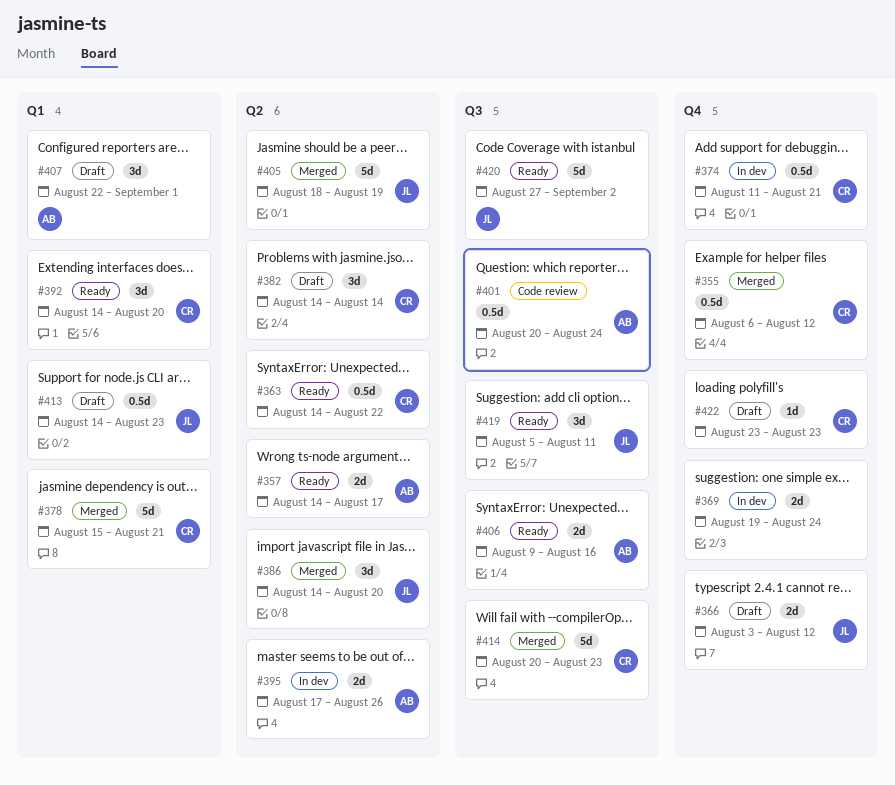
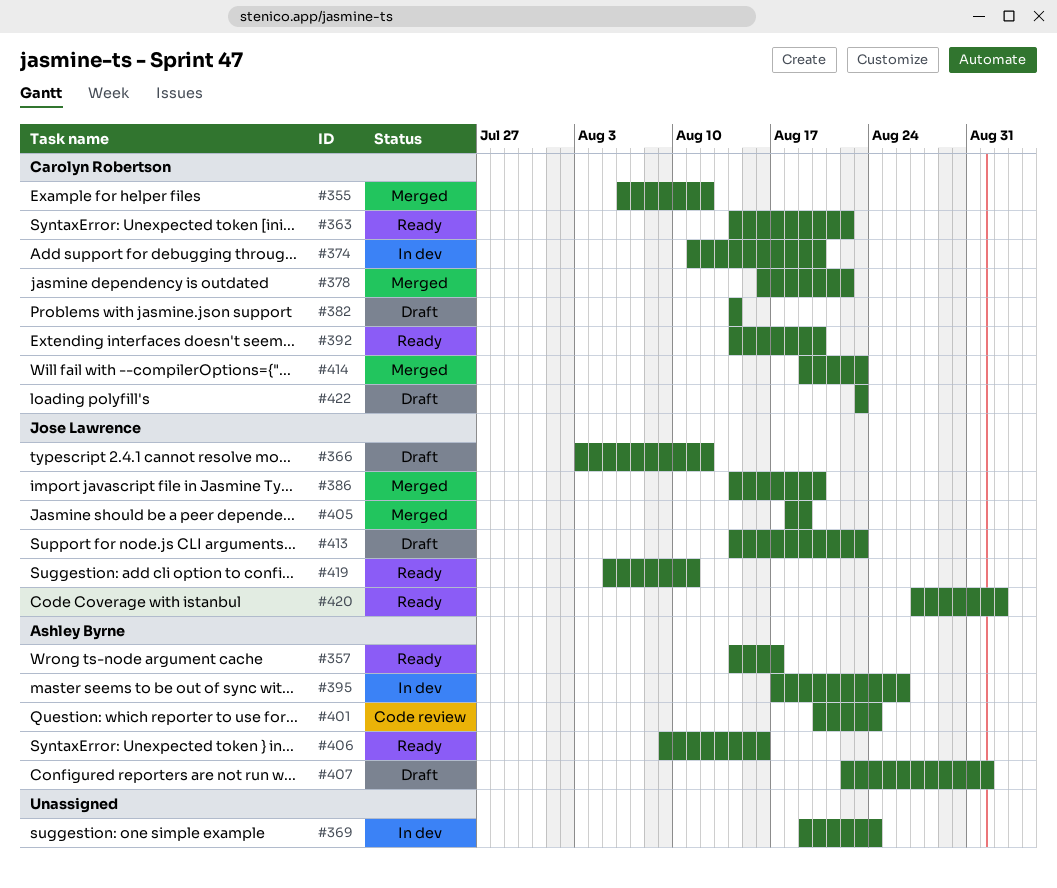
#374, due: Aug 21 -> Aug 20
#378, start: Aug 15 -> Aug 16
#378, due: Aug 21 -> Aug 22
#414, start: Aug 20 -> Aug 19

